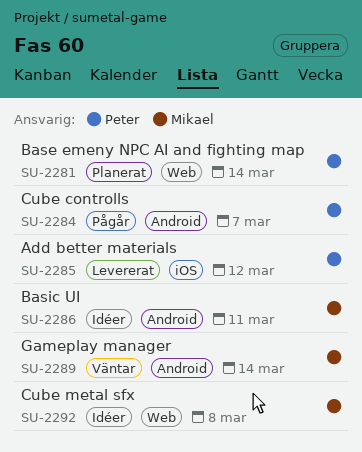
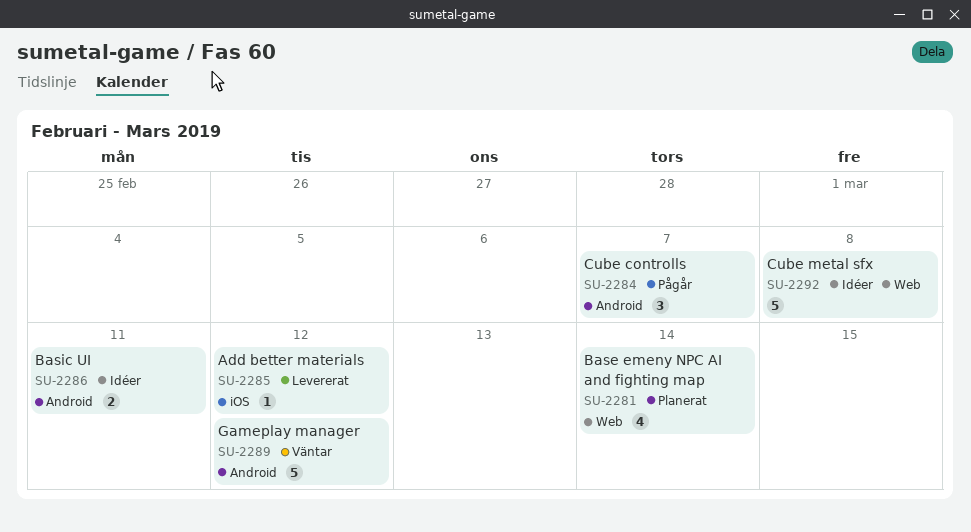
SU-2289, due: Mar 14 -> Mar 12

